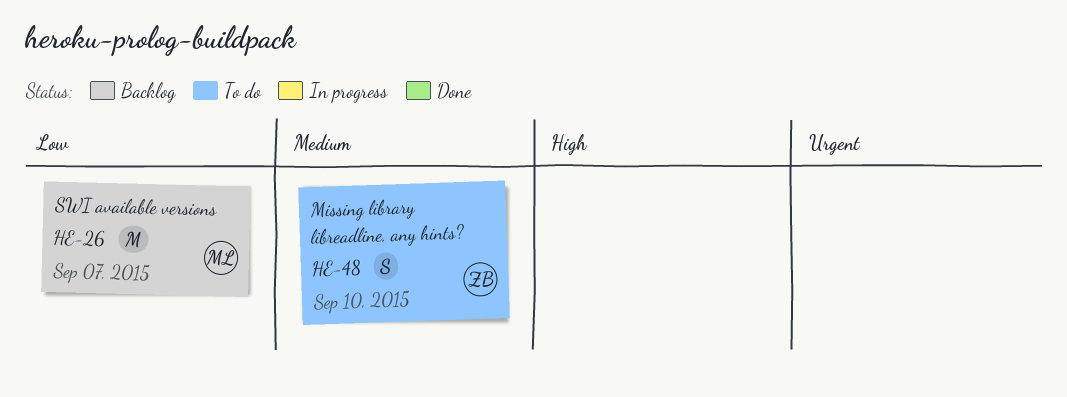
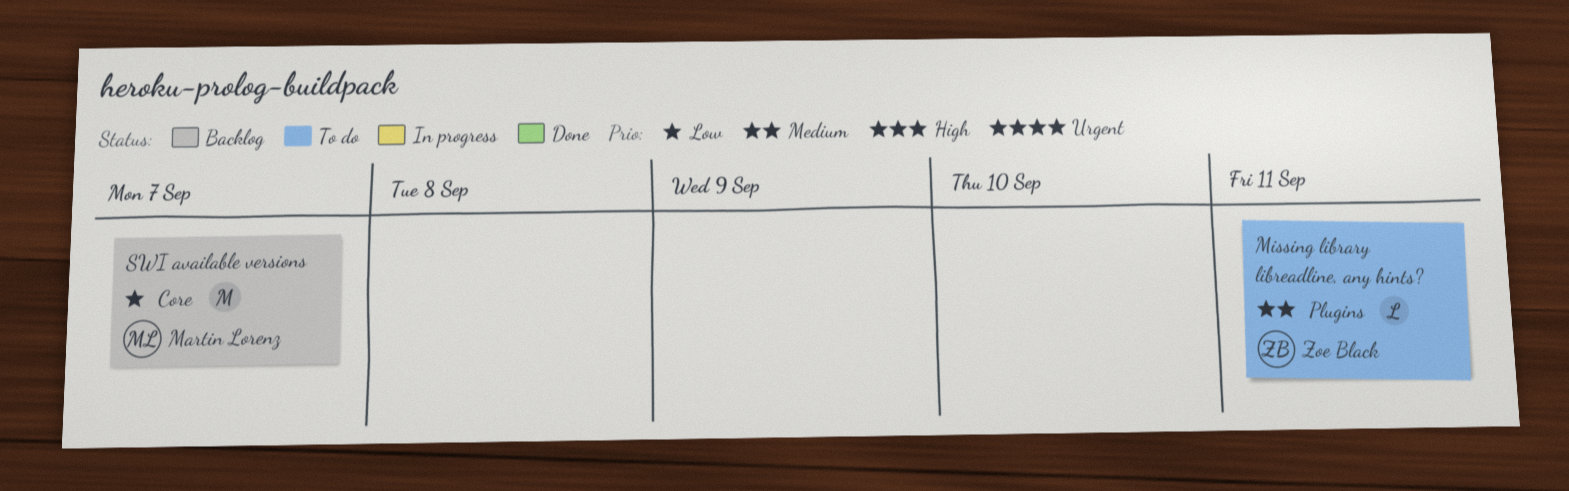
Missing library libreadline, any hints?, estimate: S -> L
Missing library libreadline, any hints?, due: Sep 10 -> Sep 11

